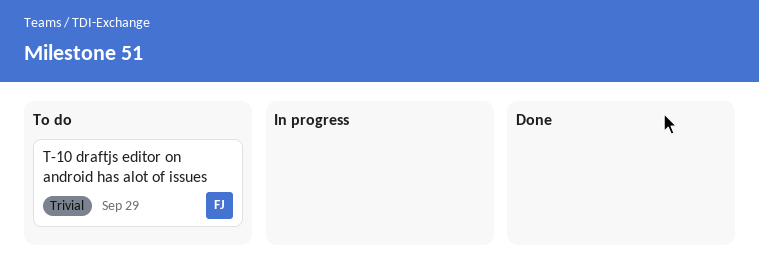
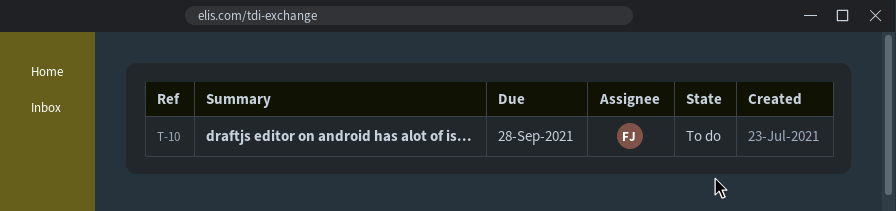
T-10, due: Sep 29 -> Sep 28

